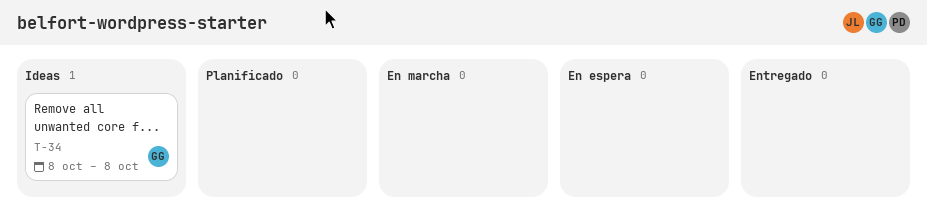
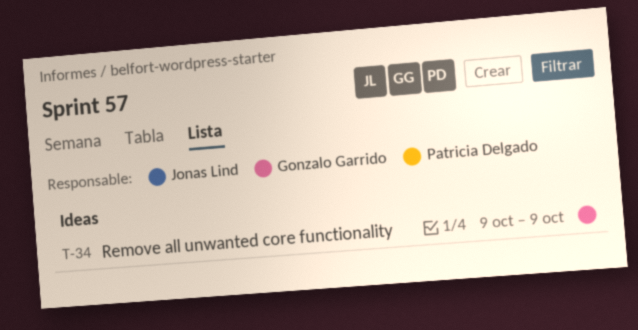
T-34, start: Oct 8 -> Oct 9
T-34, due: Oct 8 -> Oct 9

